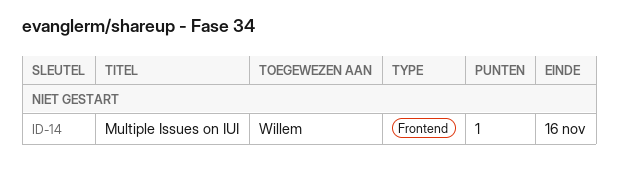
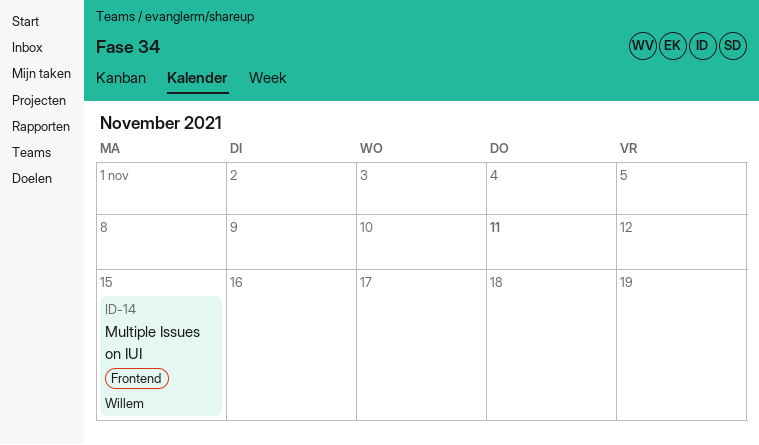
ID-14, due: Nov 16 -> Nov 15

